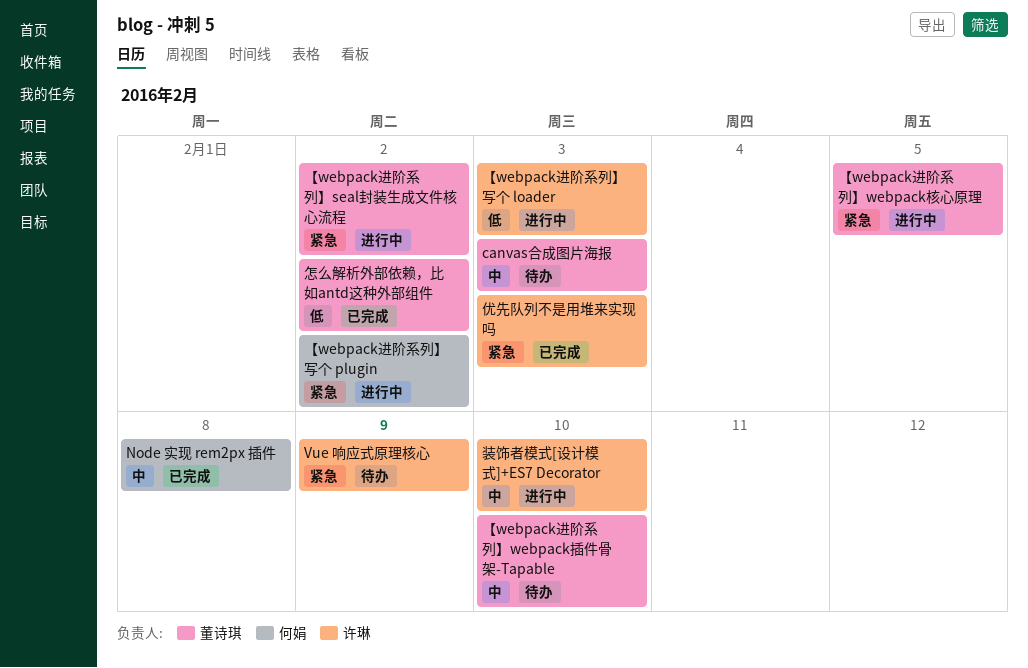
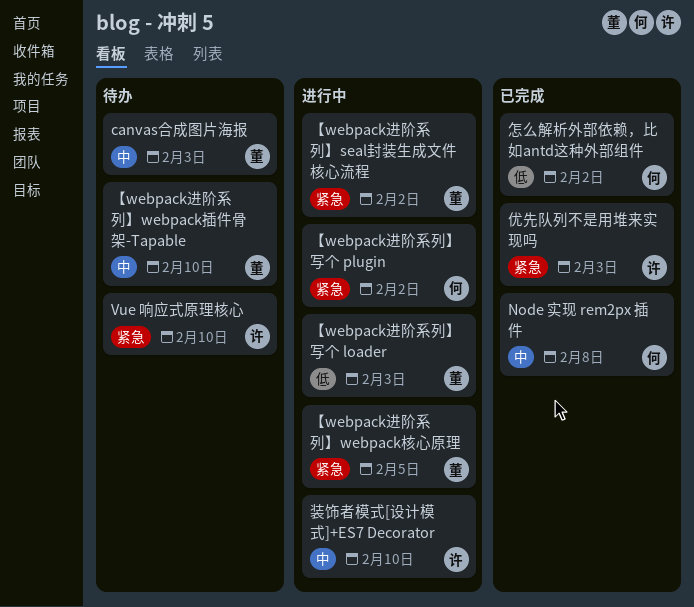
Vue 响应式原理核心, due: Feb 9 -> Feb 10
【webpack进阶系列】写个 loader, owner: 许琳 -> 董诗琪
怎么解析外部依赖，比如antd这种外部组件, owner: 董诗琪 -> 何娟

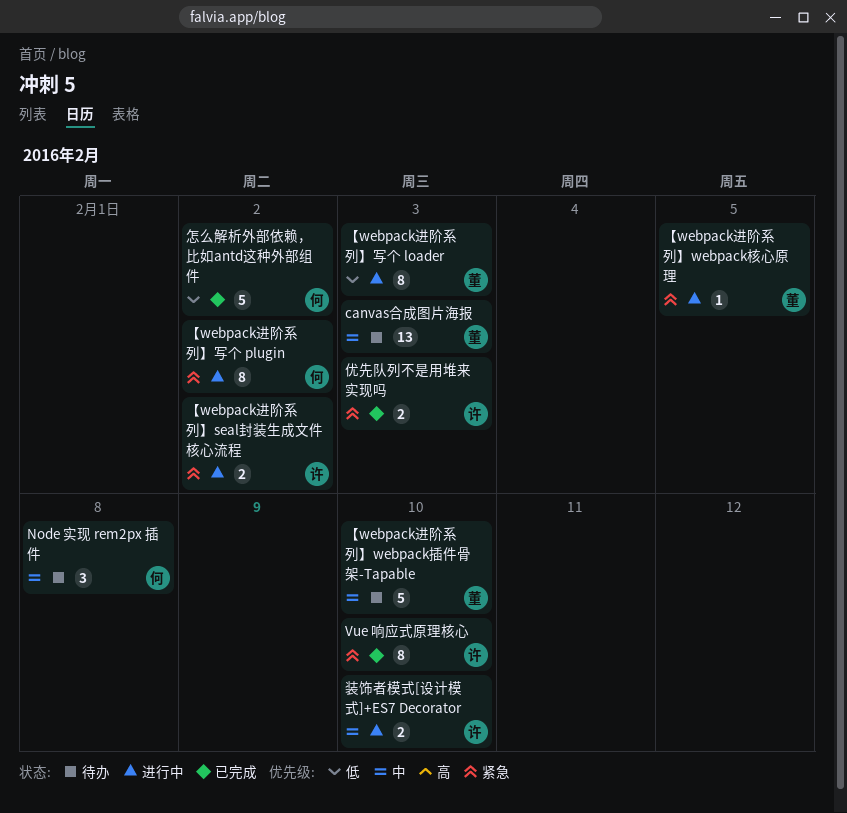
Node 实现 rem2px 插件, status: 已完成 -> 待办
Vue 响应式原理核心, status: 待办 -> 已完成
【webpack进阶系列】seal封装生成文件核心流程, owner: 董 -> 许

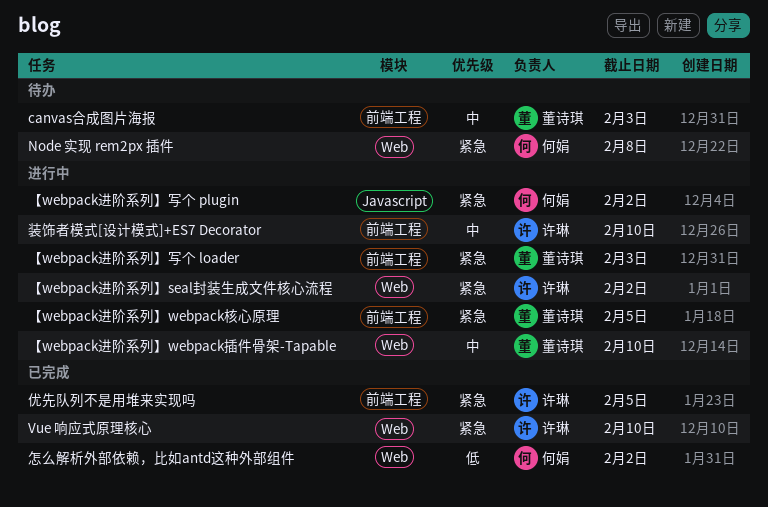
Node 实现 rem2px 插件, priority: 中 -> 紧急
【webpack进阶系列】webpack插件骨架-Tapable, status: 待办 -> 进行中
【webpack进阶系列】写个 loader, priority: 低 -> 紧急
优先队列不是用堆来实现吗, due: Feb 3 -> Feb 5

